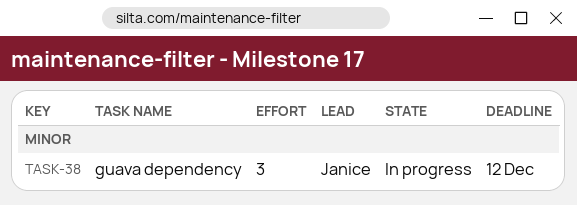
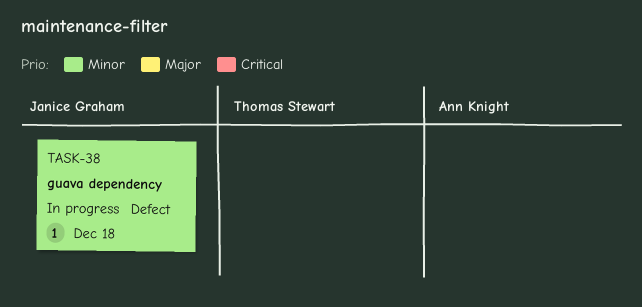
TASK-38, estimate: 3 -> 1
TASK-38, due: Dec 12 -> Dec 18

